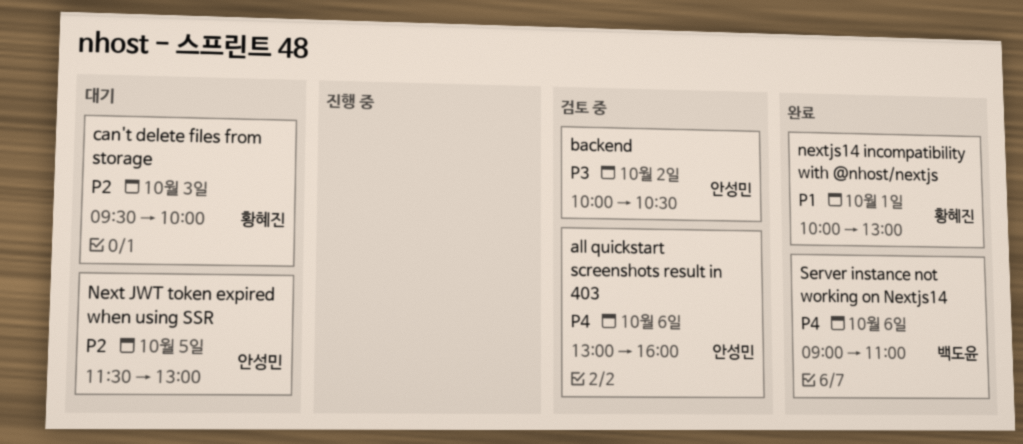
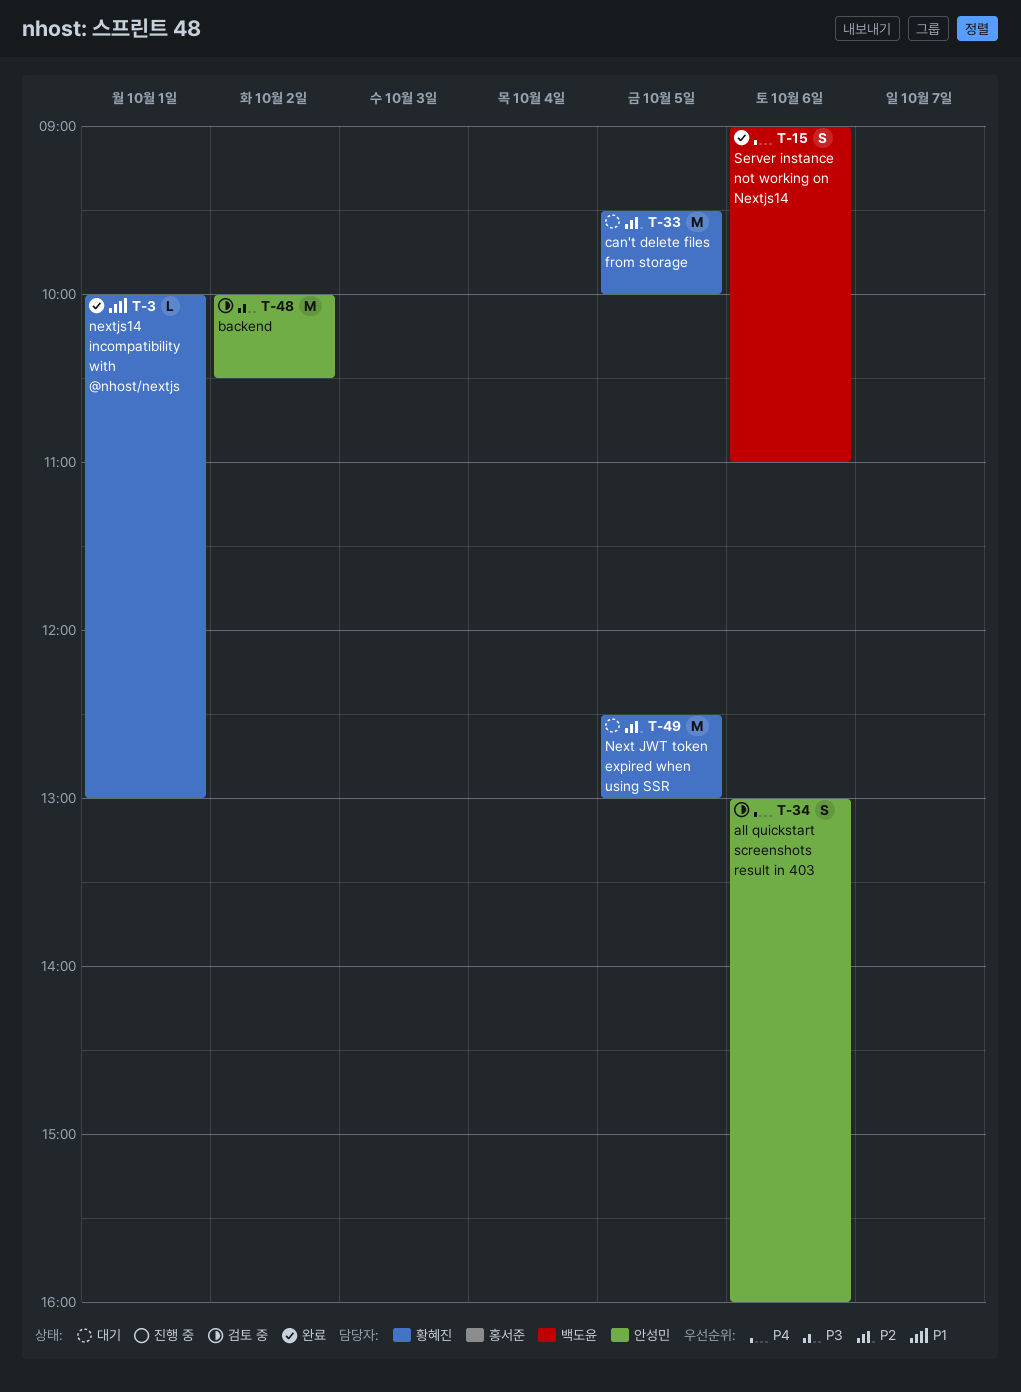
can't delete files from storage, day: Oct 3 -> Oct 5
Next JWT token expired when using SSR, owner: 안성민 -> 황혜진
Next JWT token expired when using SSR, begins: 11:30 -> 12:30

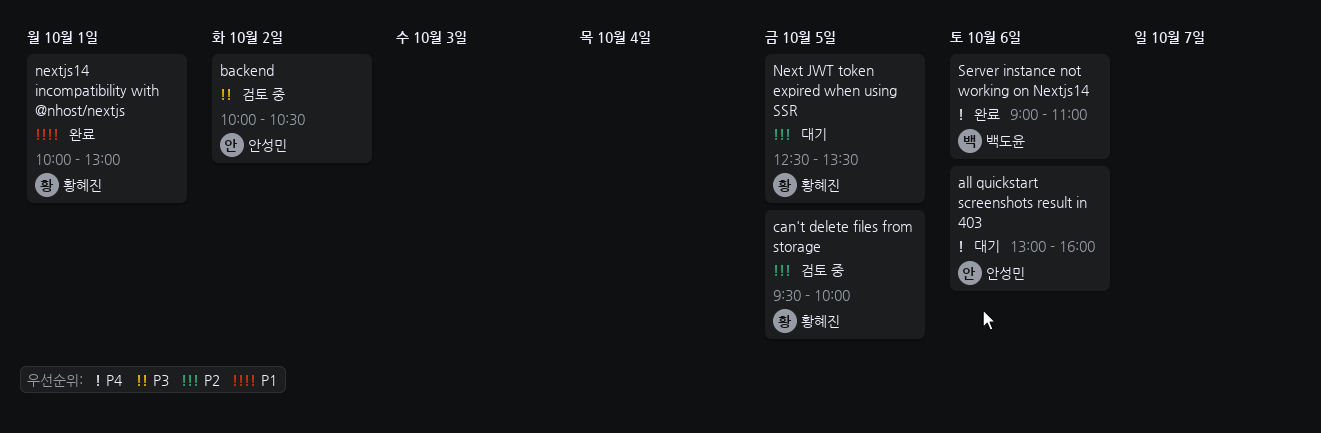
all quickstart screenshots result in 403, status: 검토 중 -> 대기
can't delete files from storage, status: 대기 -> 검토 중
Next JWT token expired when using SSR, ends: 13:00 -> 13:30

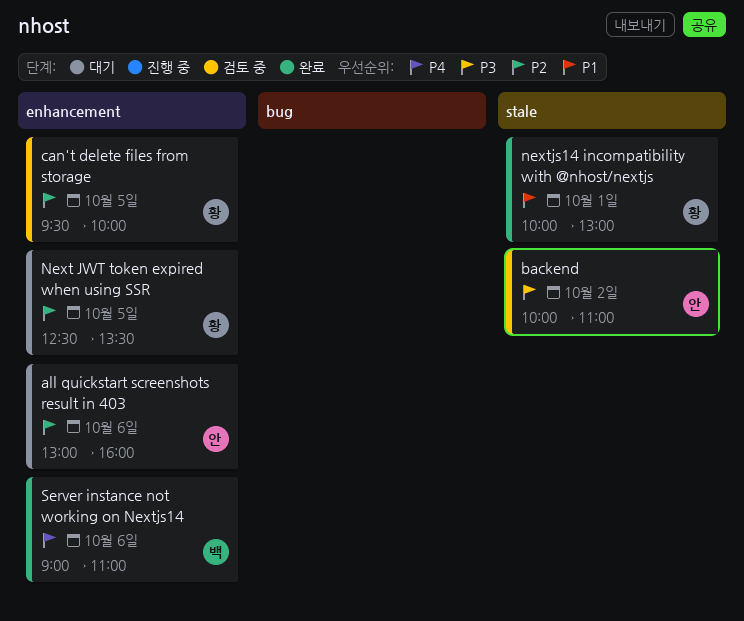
all quickstart screenshots result in 403, priority: P4 -> P2
backend, ends: 10:30 -> 11:00

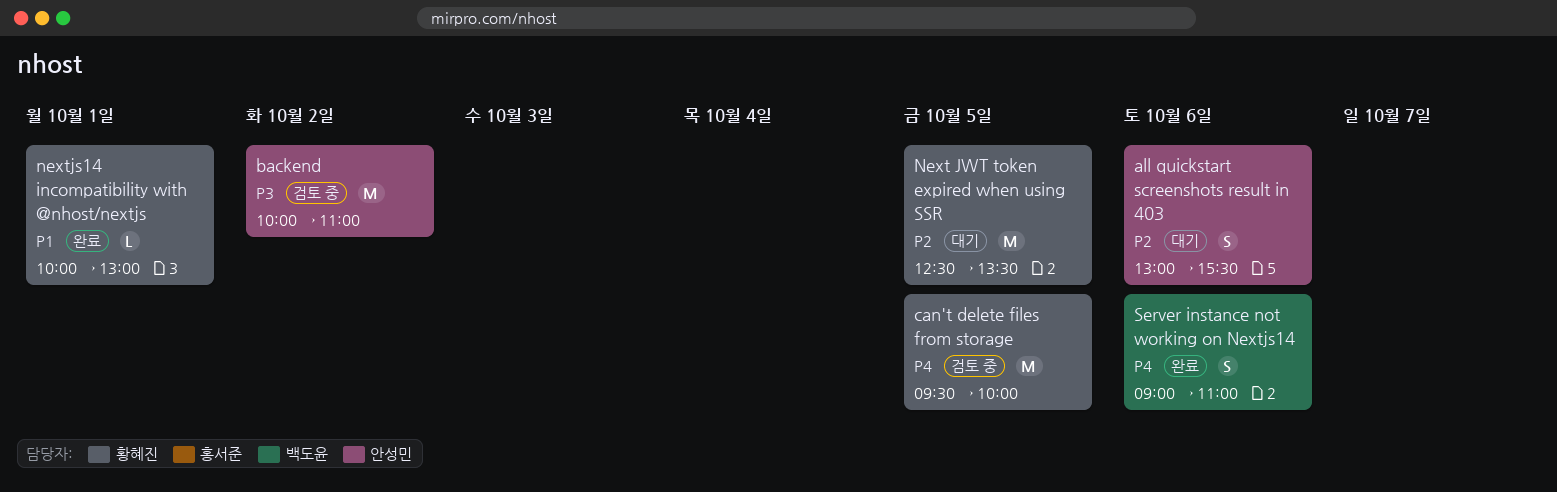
all quickstart screenshots result in 403, ends: 16:00 -> 15:30
can't delete files from storage, priority: P2 -> P4

